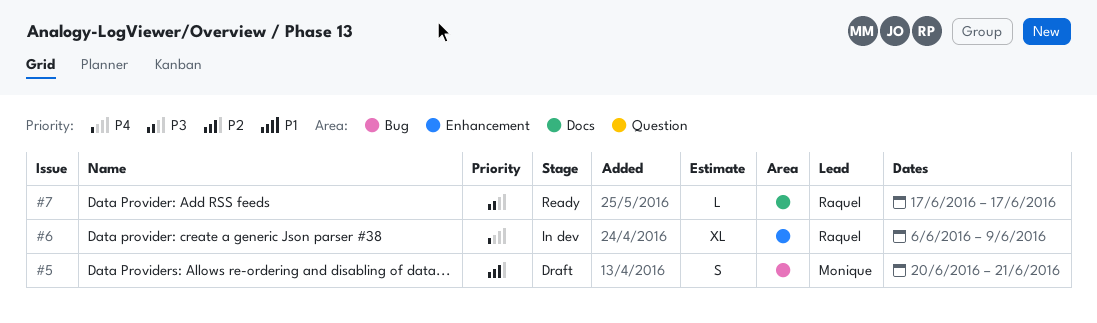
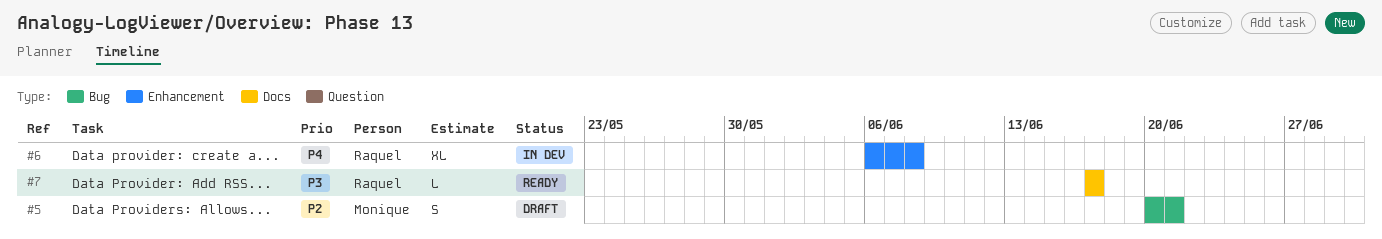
#6, due: Jun 9 -> Jun 8

